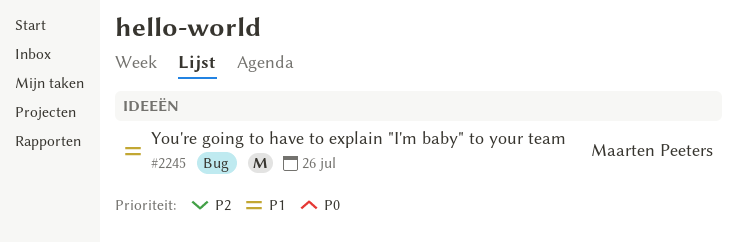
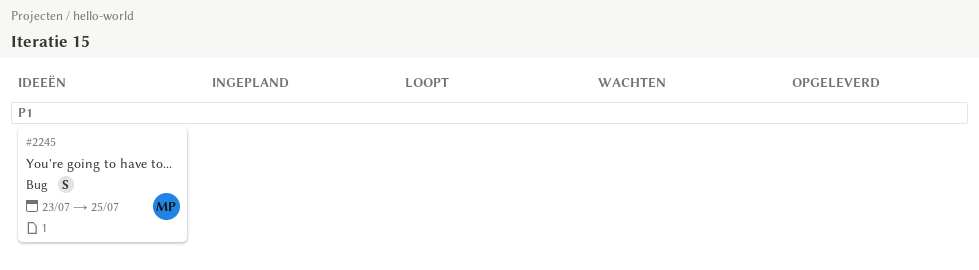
#2245, estimate: M -> S
#2245, due: Jul 26 -> Jul 25

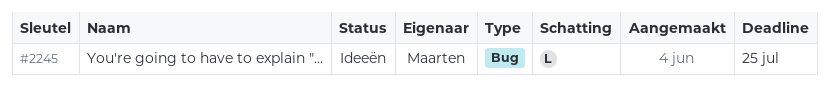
#2245, estimate: S -> L

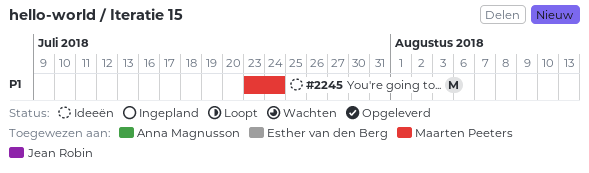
#2245, estimate: L -> M
#2245, due: Jul 25 -> Jul 24

